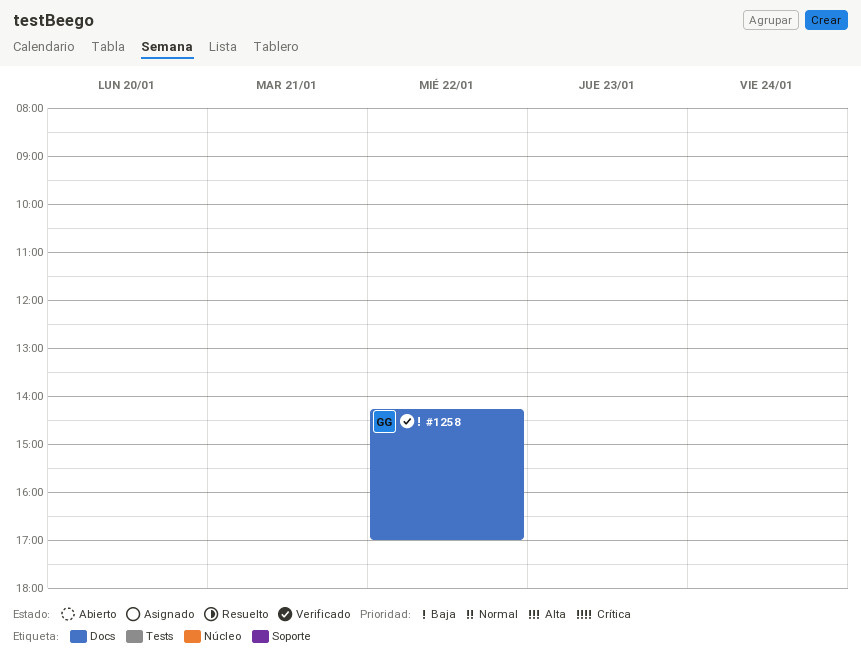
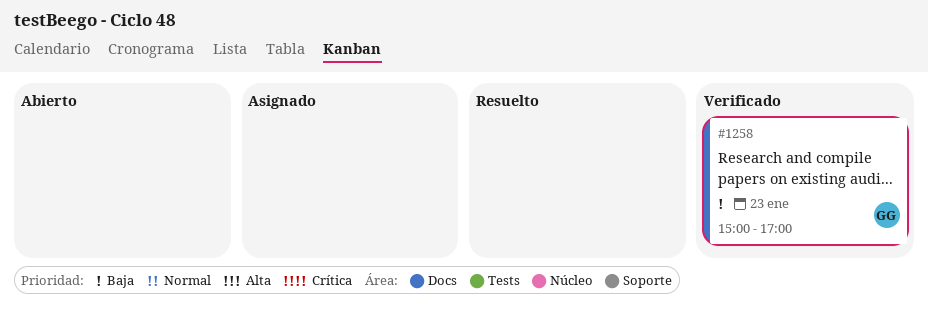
#1258, day: Jan 22 -> Jan 23
#1258, begins: 14:15 -> 15:00

